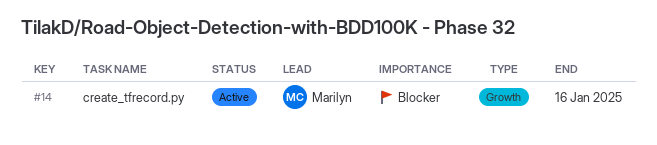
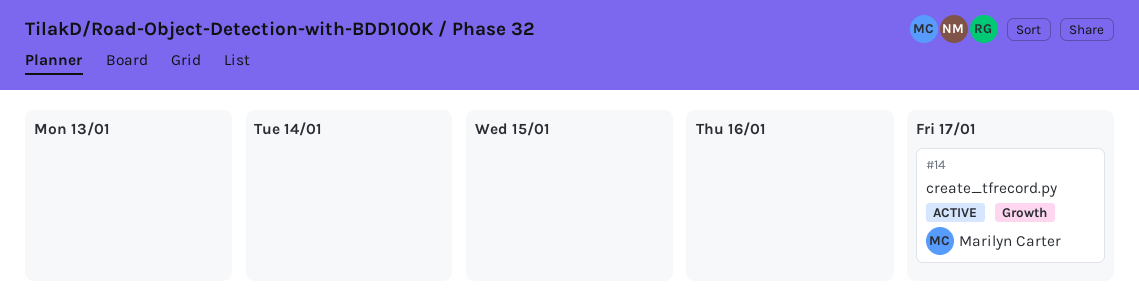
#14, due: Jan 16 -> Jan 17

